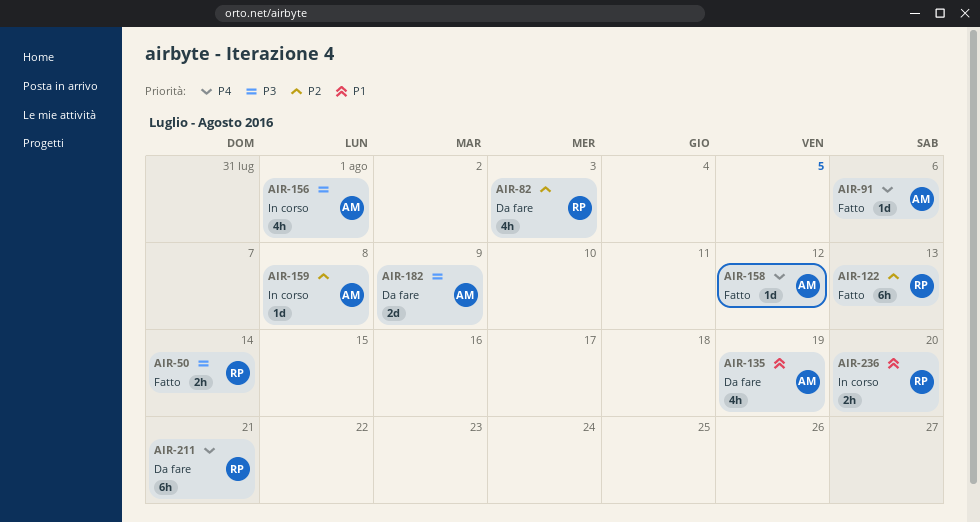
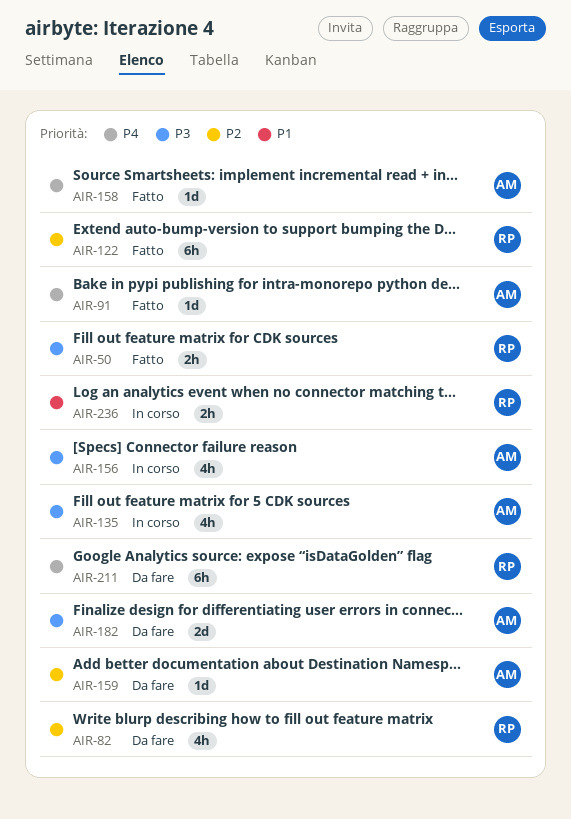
AIR-135, status: Da fare -> In corso
AIR-135, priority: P1 -> P3
AIR-159, status: In corso -> Da fare

